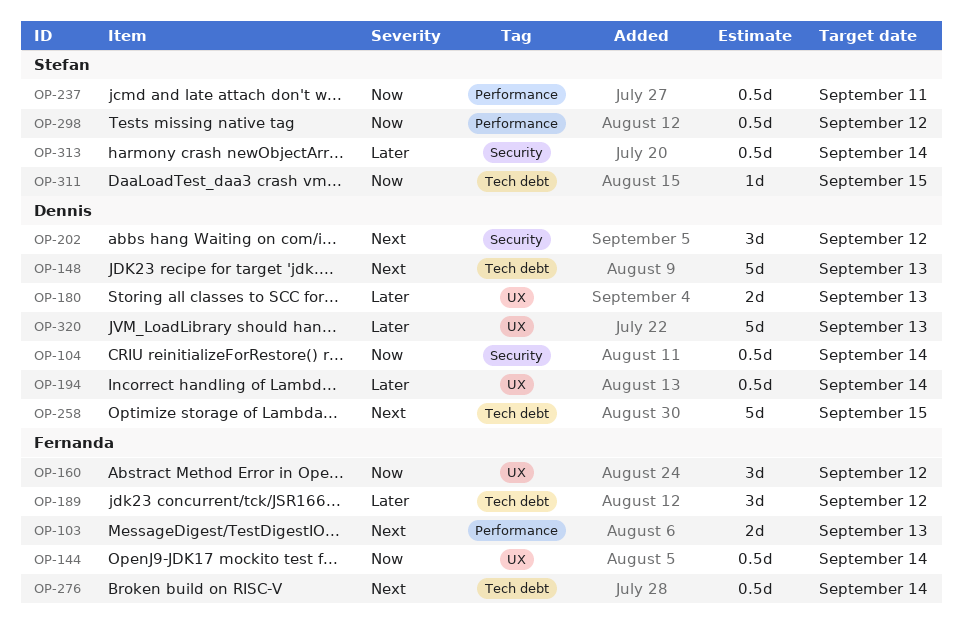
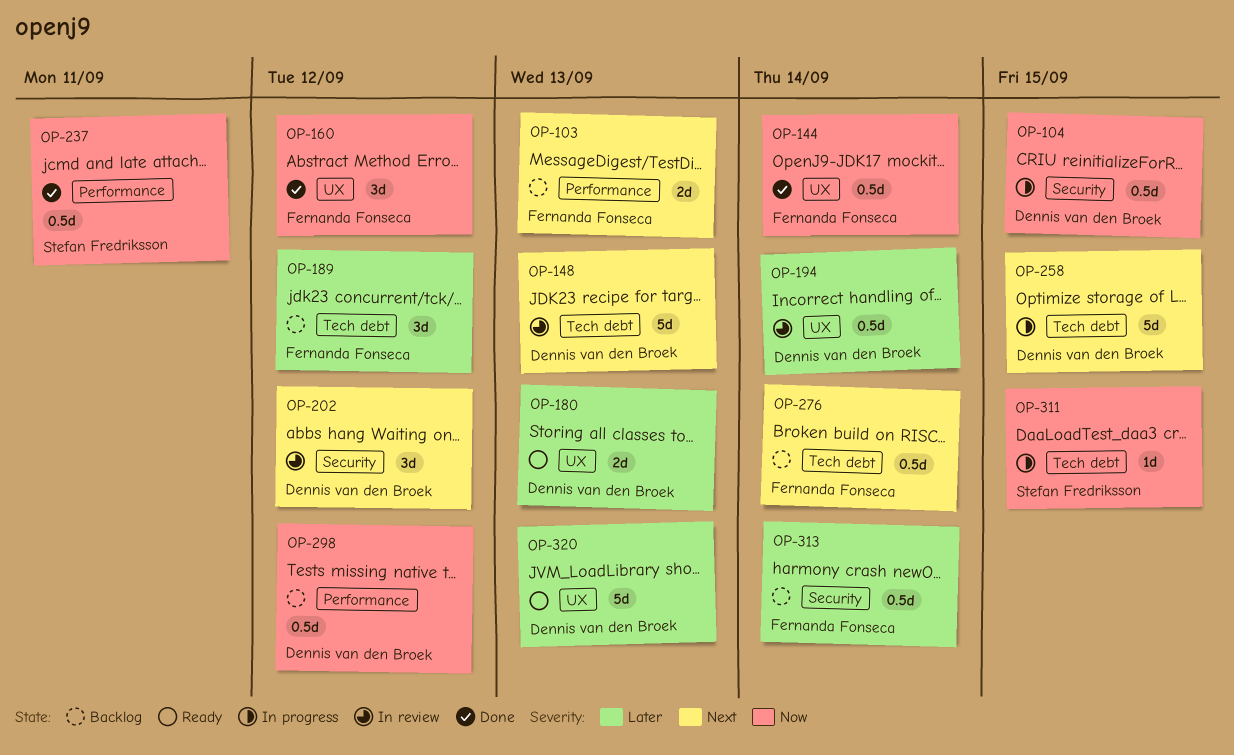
OP-104, due: Sep 14 -> Sep 15
OP-298, owner: Stefan Fredriksson -> Dennis van den Broek
OP-313, owner: Stefan Fredriksson -> Fernanda Fonseca

